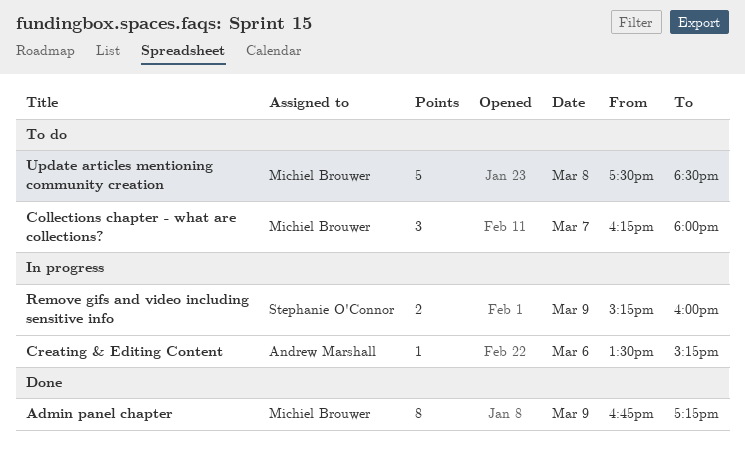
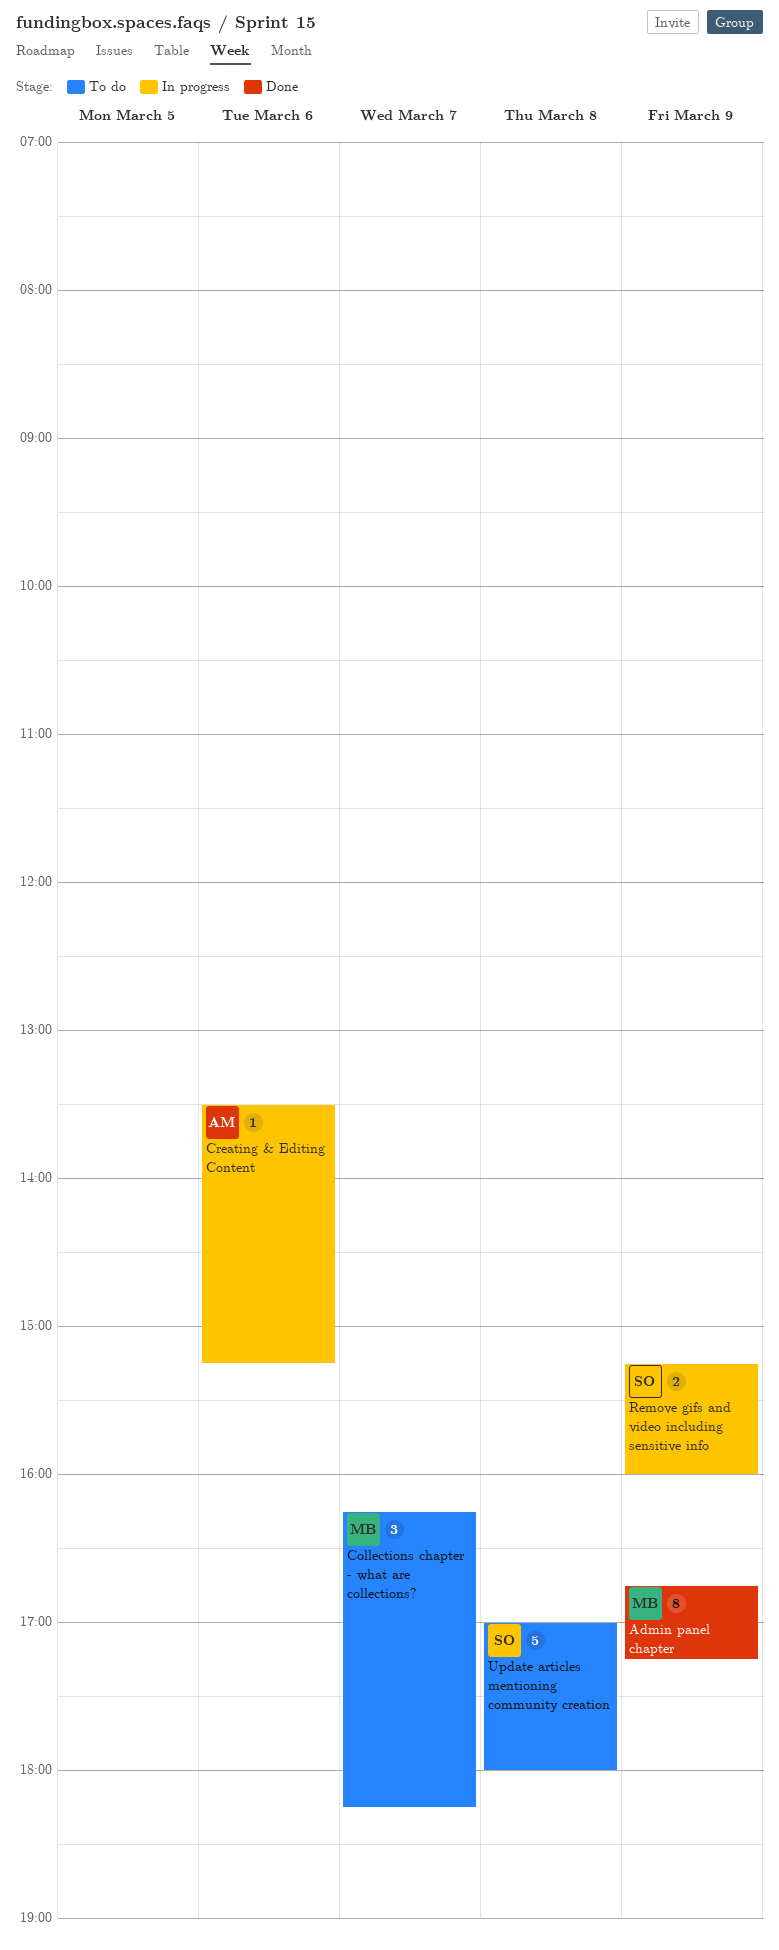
Collections chapter - what are collections?, ends: 18:00 -> 18:15
Update articles mentioning community creation, owner: Michiel Brouwer -> Stephanie O'Connor
Update articles mentioning community creation, begins: 17:30 -> 17:00
Update articles mentioning community creation, ends: 18:30 -> 18:00

